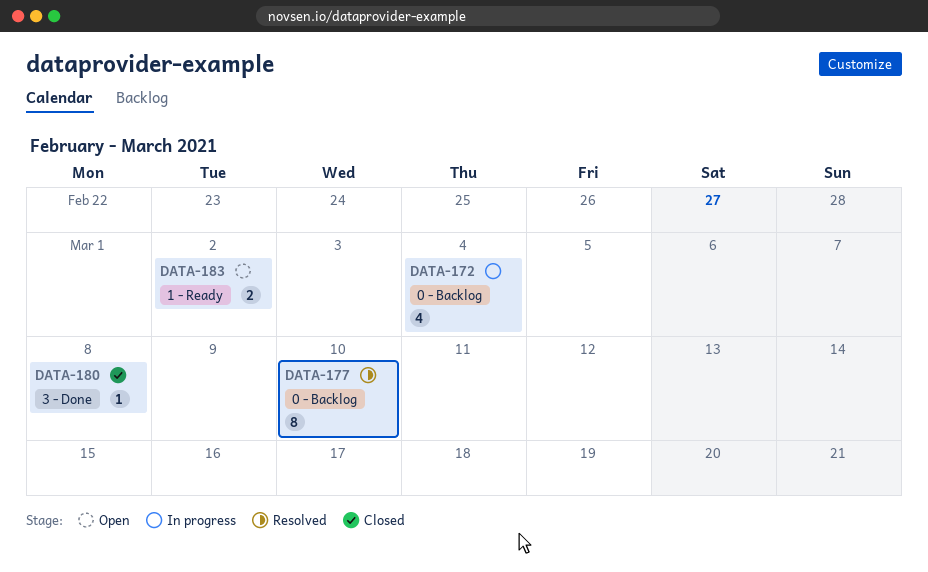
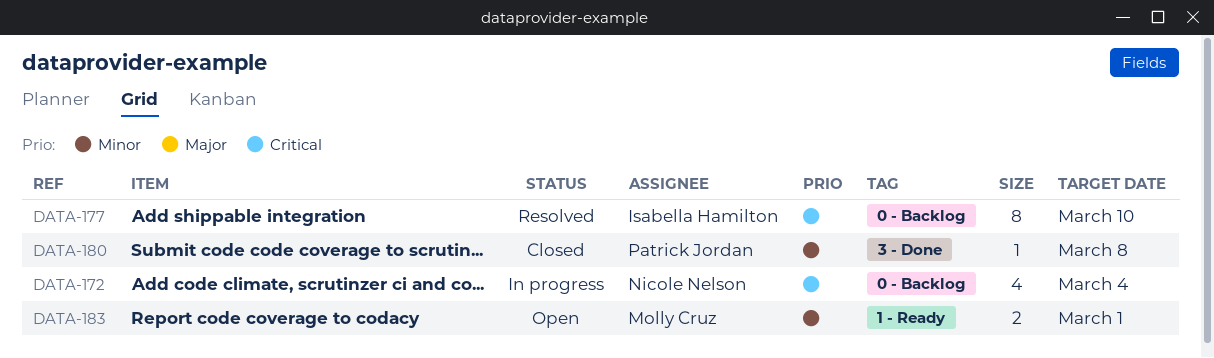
DATA-183, due: Mar 2 -> Mar 1

